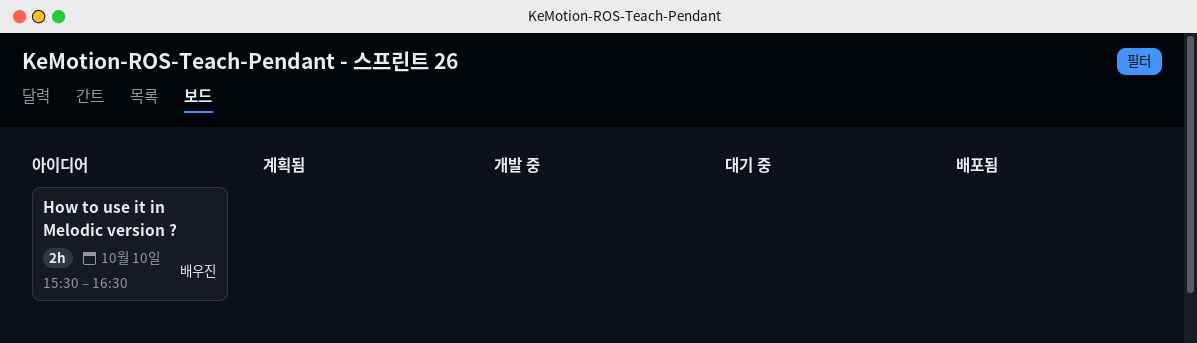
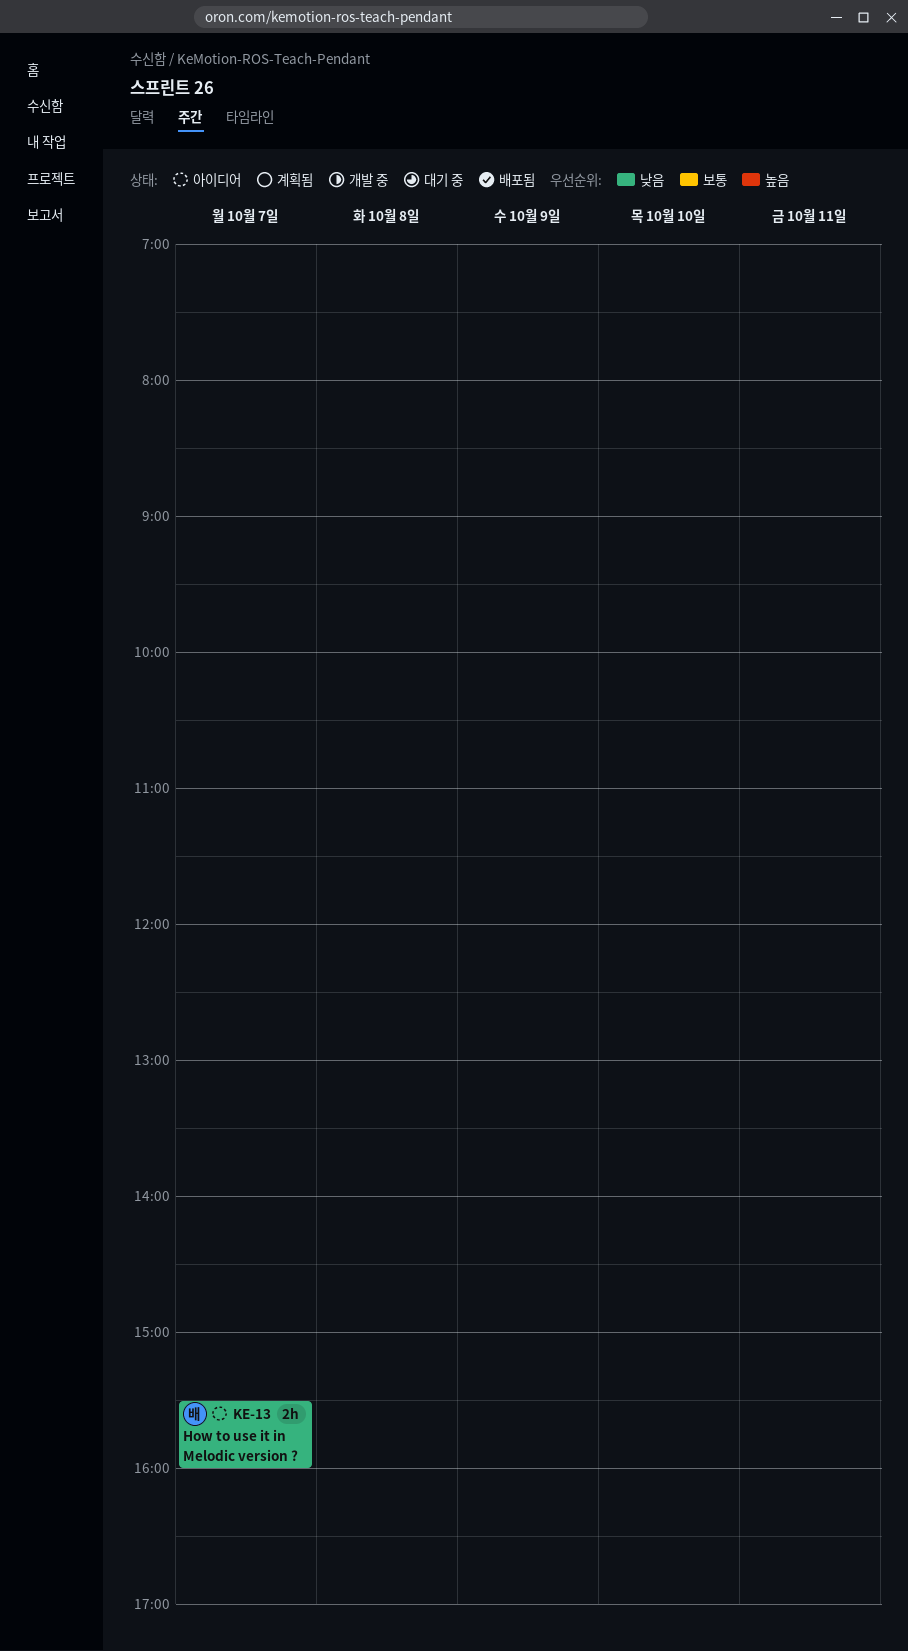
How to use it in Melodic version ?, day: Oct 10 -> Oct 7
How to use it in Melodic version ?, ends: 16:30 -> 16:00

